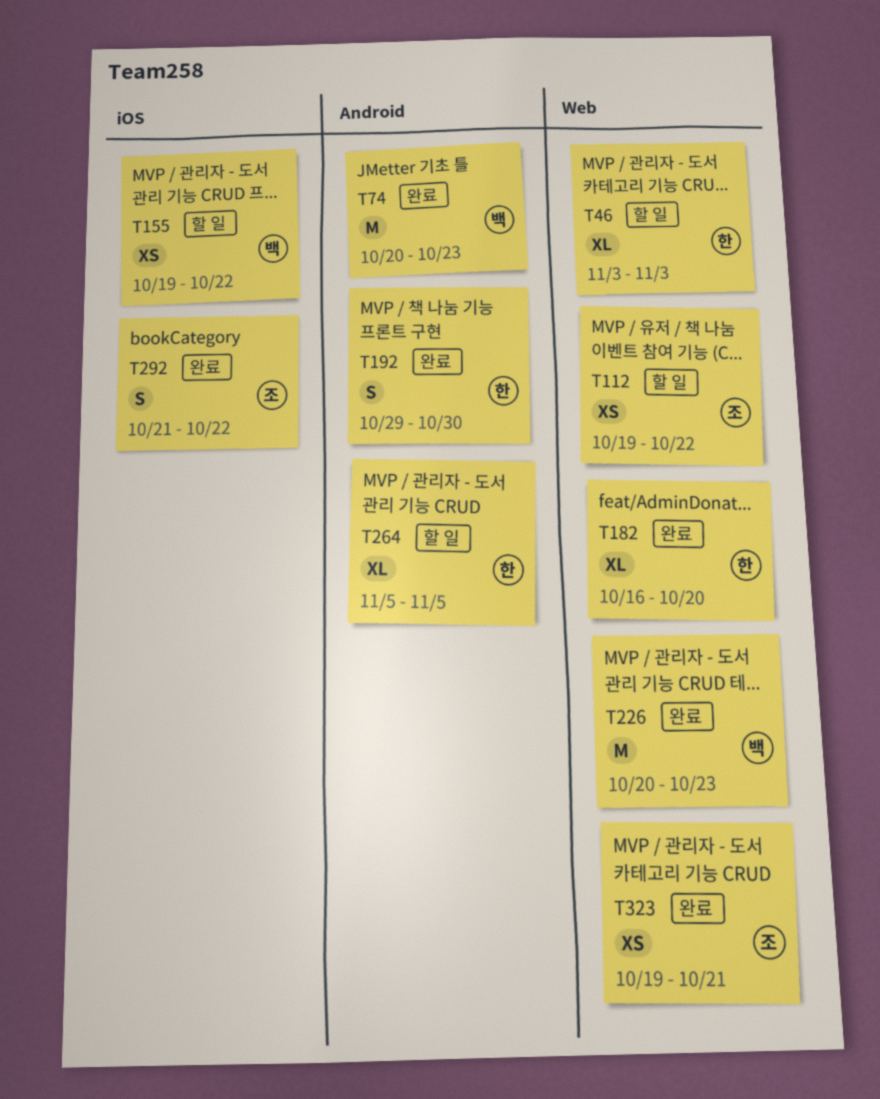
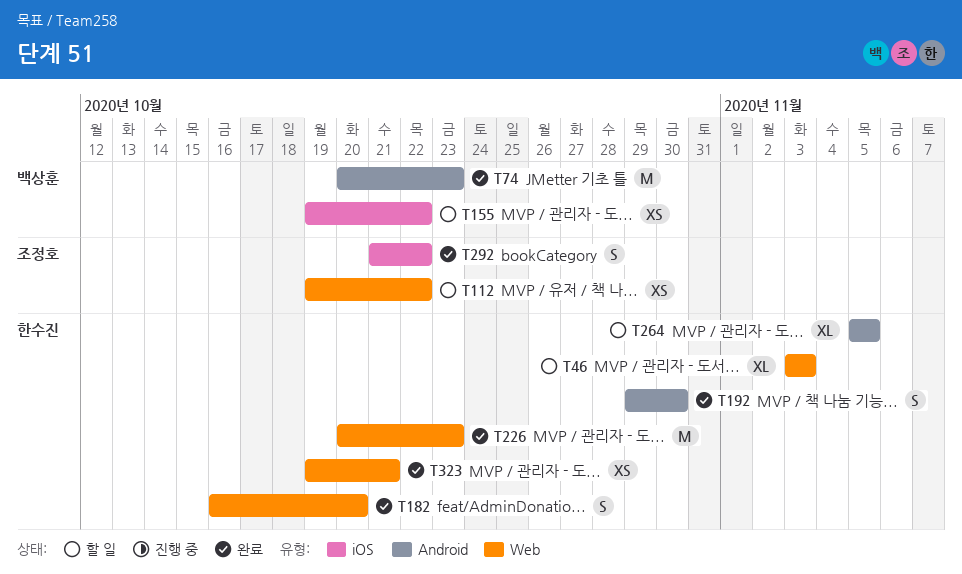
T182, estimate: XL -> S
T226, owner: 백상훈 -> 한수진
T323, owner: 조정호 -> 한수진

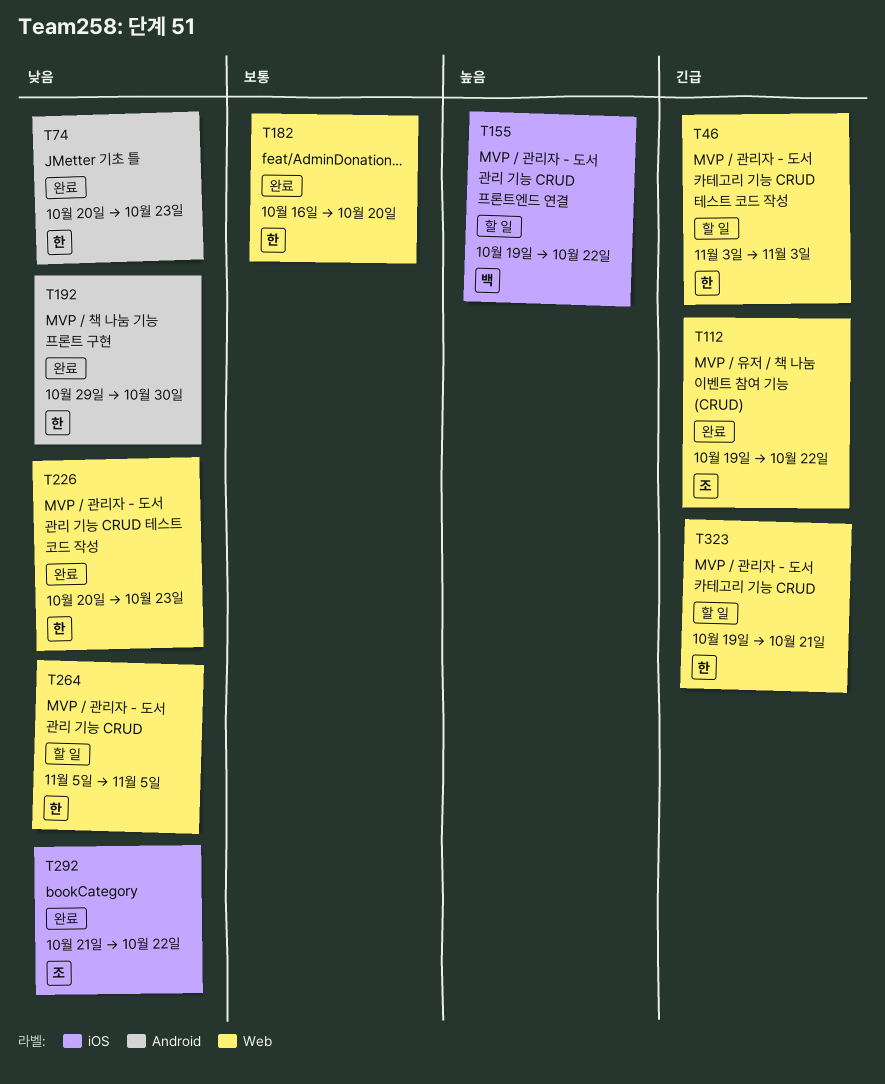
T74, owner: 백상훈 -> 한수진
T112, status: 할 일 -> 완료
T264, label: Android -> Web
T323, status: 완료 -> 할 일

